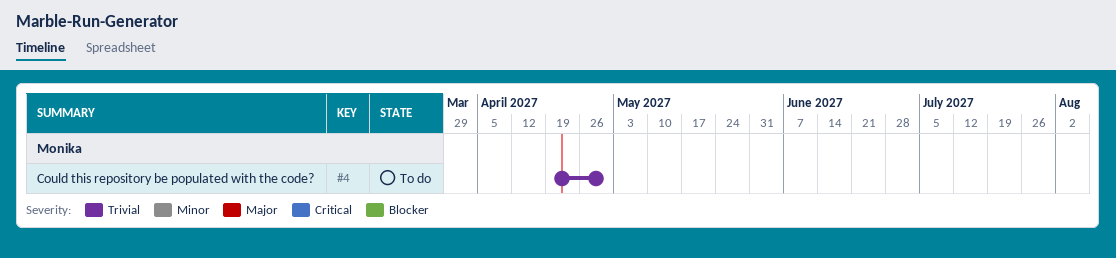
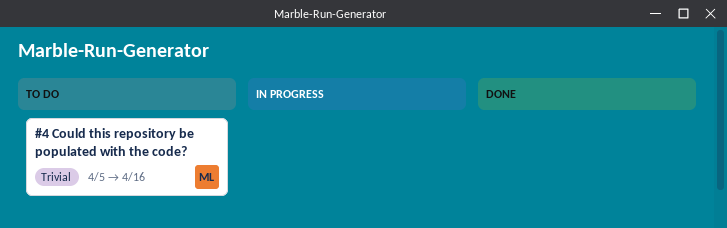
#4, start: Apr 19 -> Apr 5
#4, due: Apr 30 -> Apr 16

